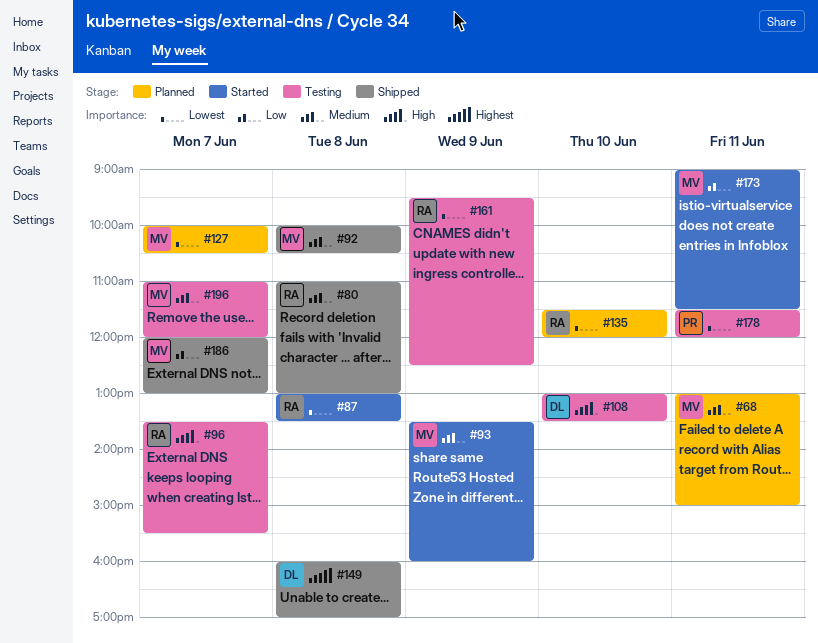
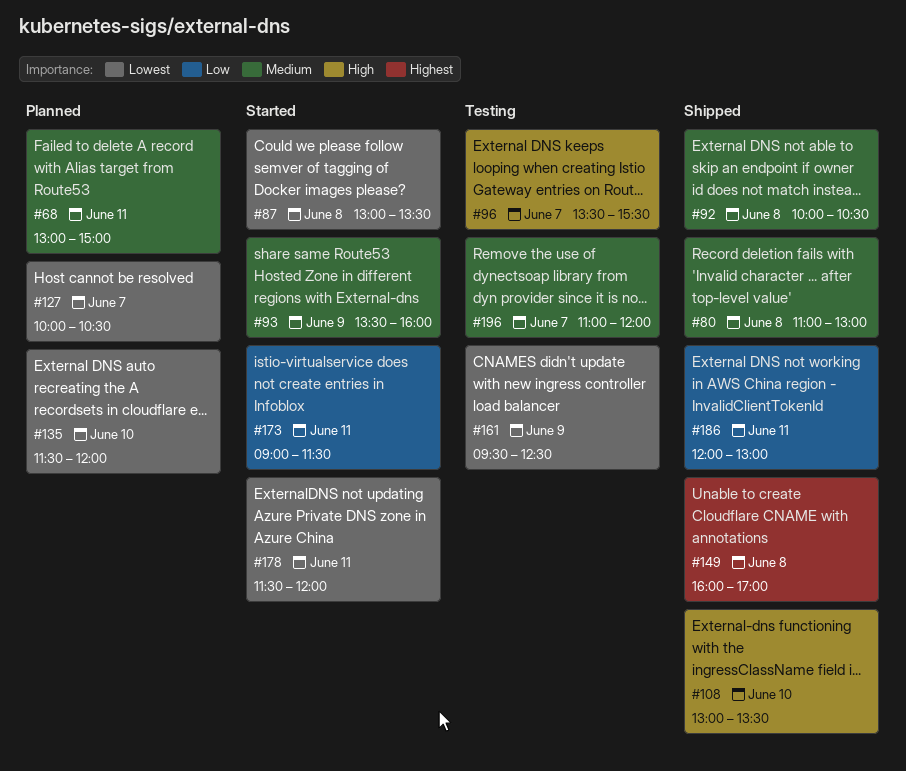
#108, status: Testing -> Shipped
#178, status: Testing -> Started
#186, day: Jun 7 -> Jun 11

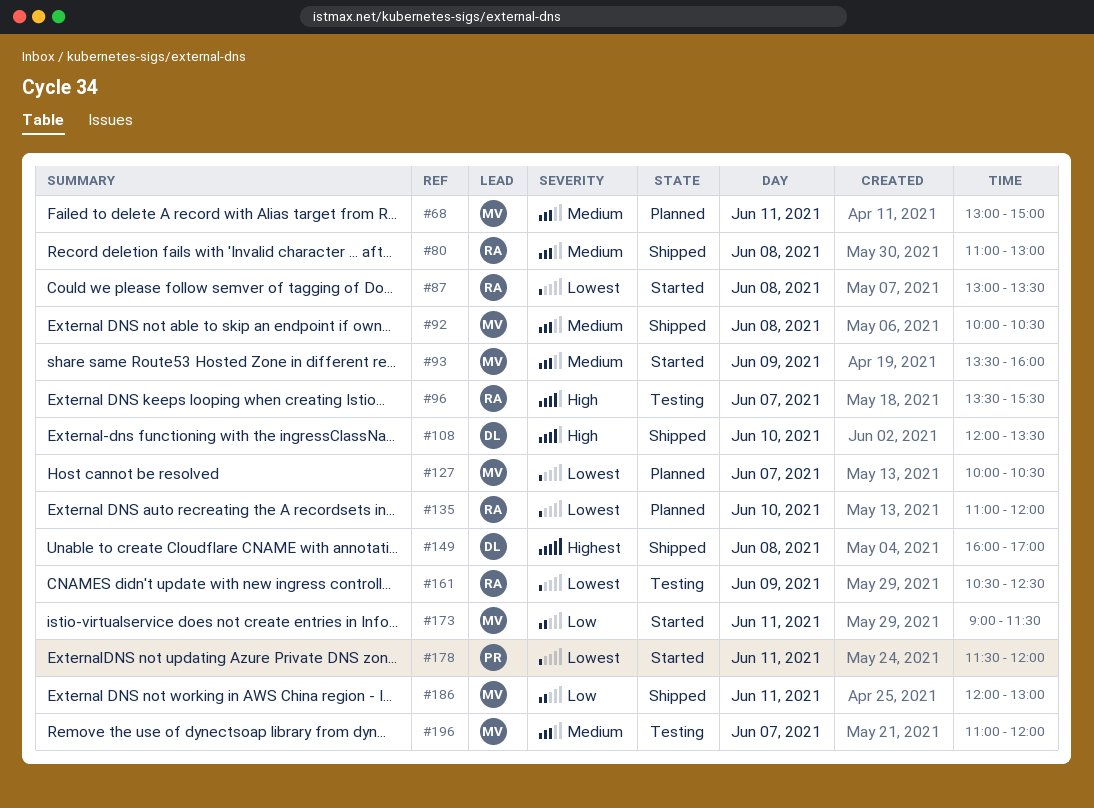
#108, begins: 13:00 -> 12:00
#135, begins: 11:30 -> 11:00
#161, begins: 09:30 -> 10:30

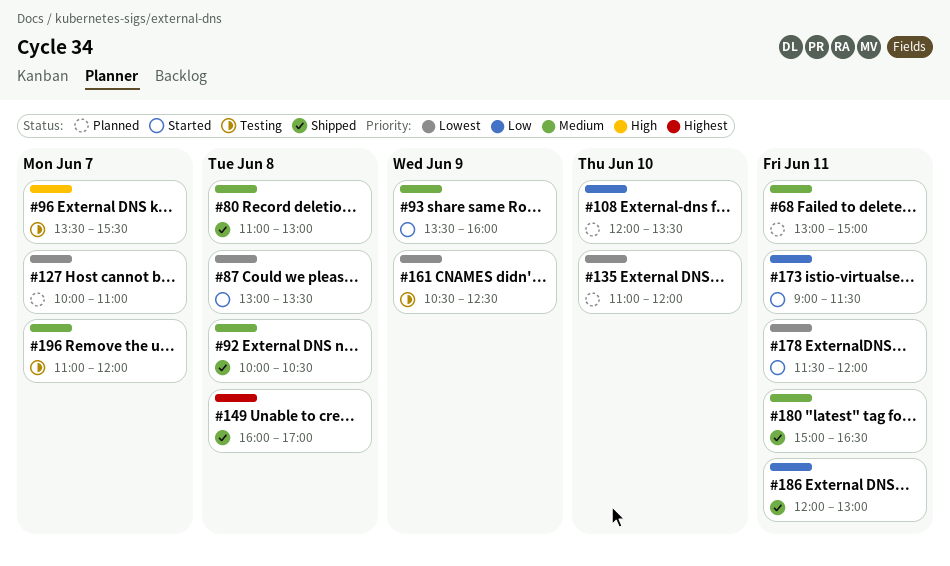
#108, status: Shipped -> Planned
#108, priority: High -> Low
#127, ends: 10:30 -> 11:00
#180: none -> present

